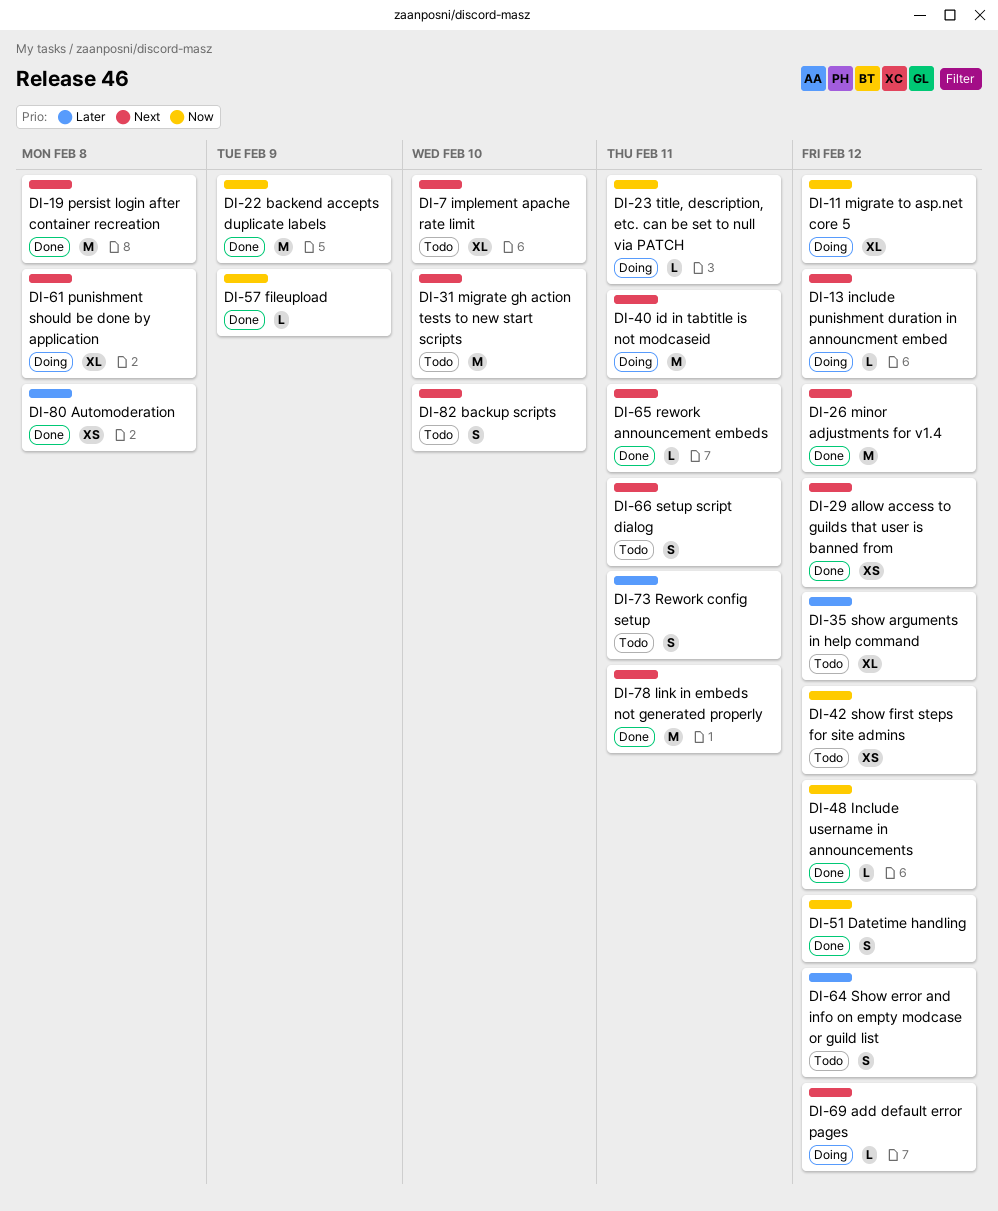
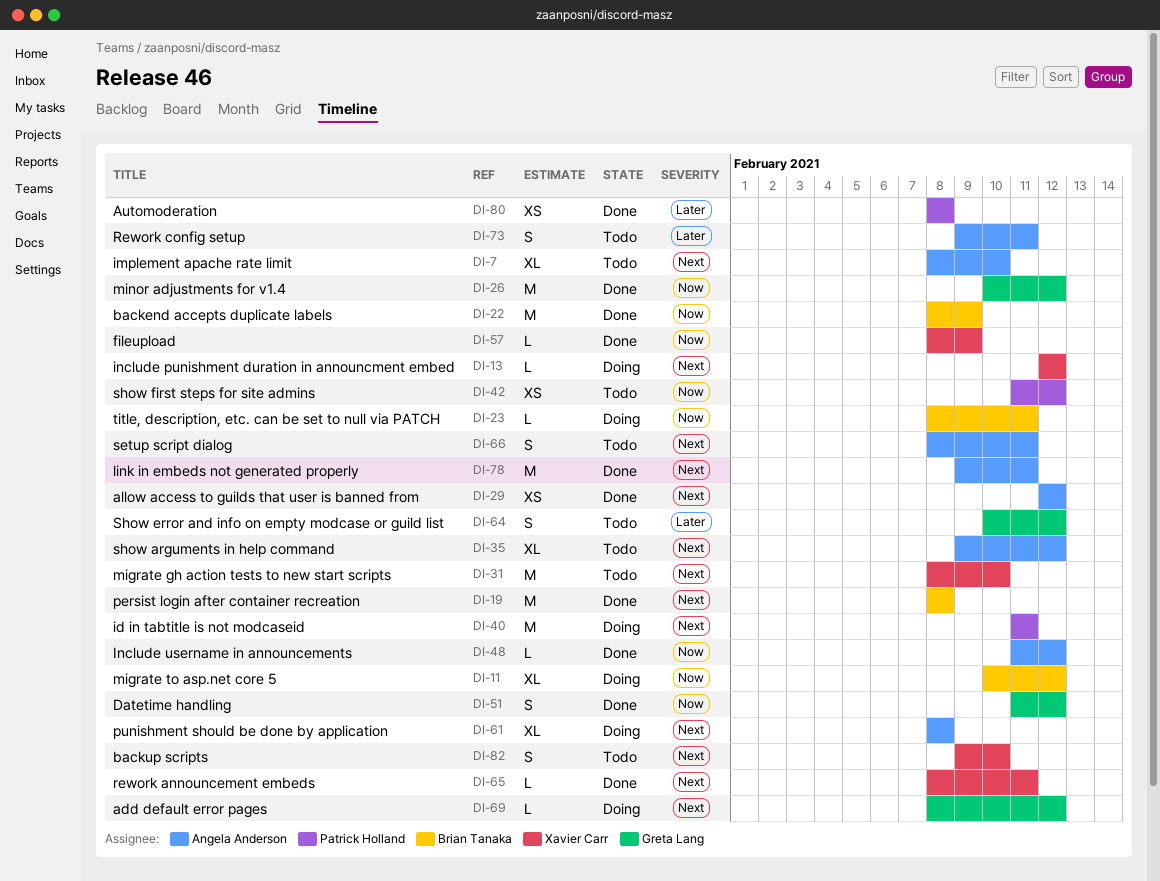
DI-26, priority: Next -> Now
DI-35, priority: Later -> Next

